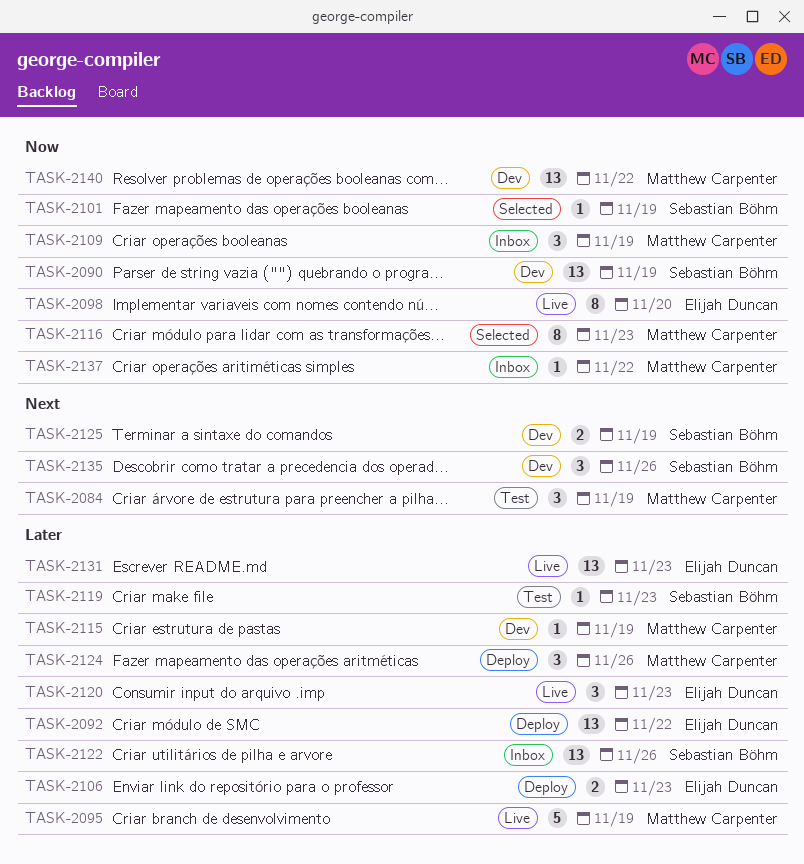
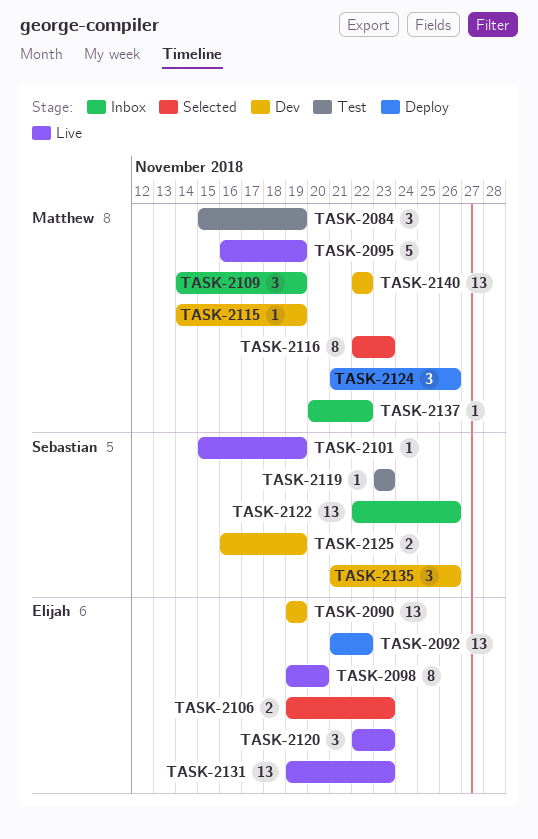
TASK-2090, owner: Sebastian Böhm -> Elijah Duncan
TASK-2101, status: Selected -> Live
TASK-2106, status: Deploy -> Selected

